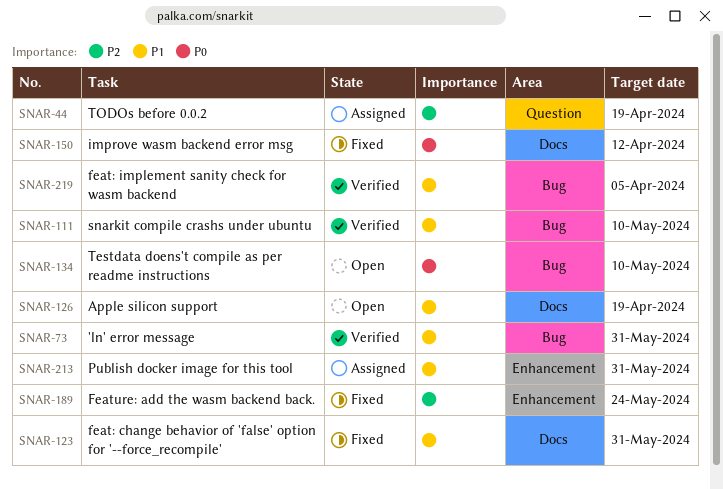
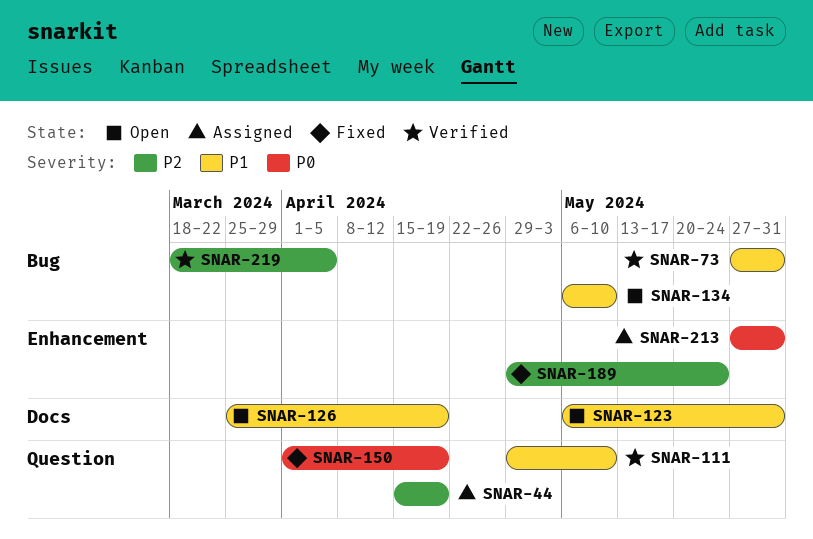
SNAR-111, label: Bug -> Question
SNAR-123, status: Fixed -> Open
SNAR-134, priority: P0 -> P1
SNAR-150, label: Docs -> Question
SNAR-150, due: Apr 12 -> Apr 19
SNAR-213, priority: P1 -> P0
SNAR-219, priority: P1 -> P2

